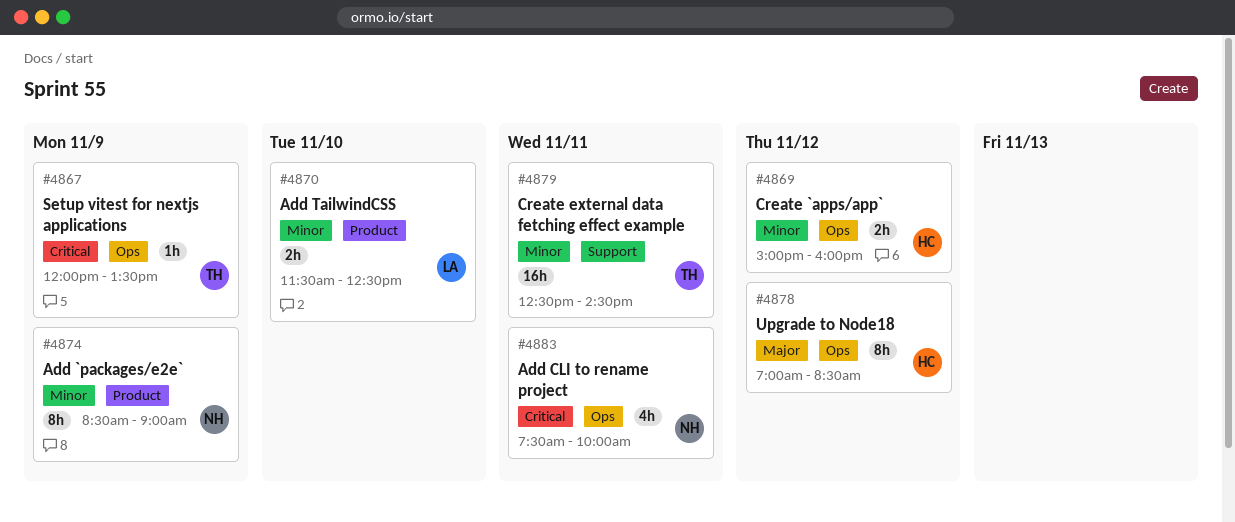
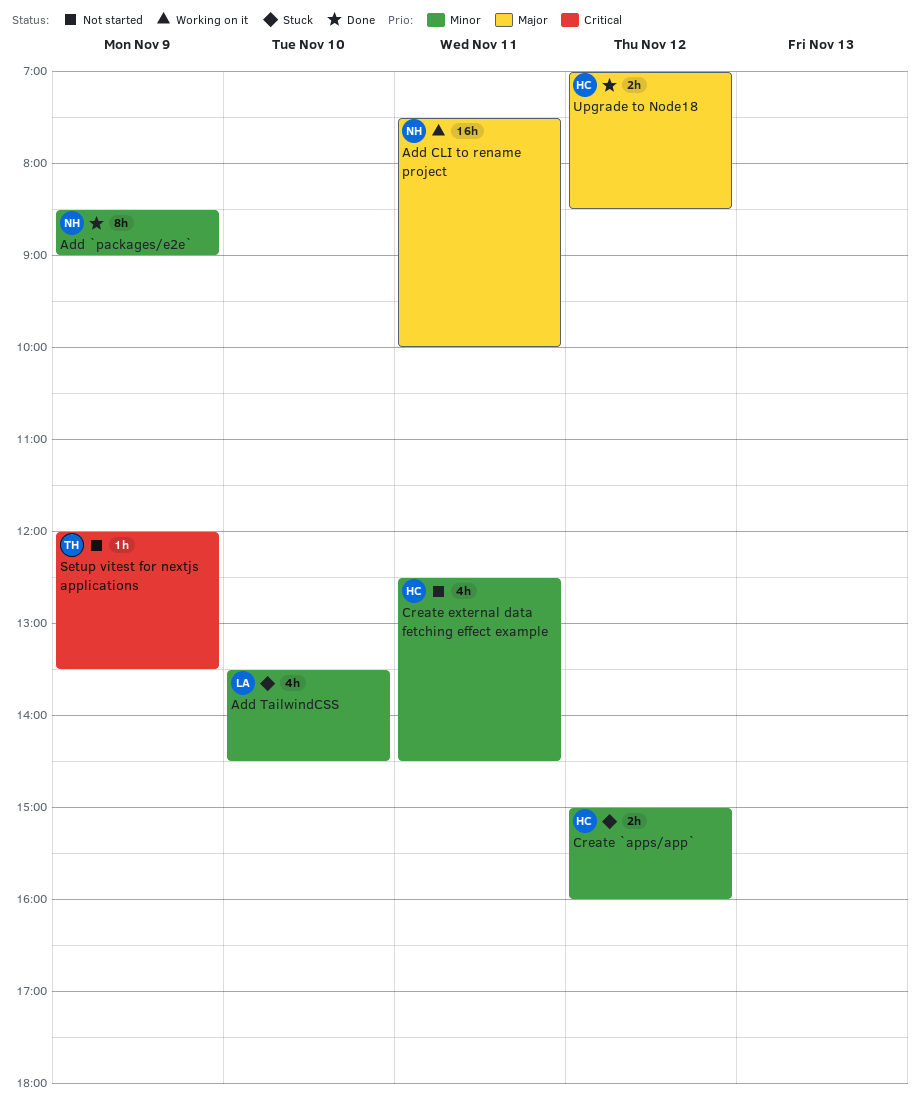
Add CLI to rename project, priority: Critical -> Major
Add CLI to rename project, estimate: 4h -> 16h
Add TailwindCSS, estimate: 2h -> 4h
Add TailwindCSS, begins: 11:30 -> 13:30
Add TailwindCSS, ends: 12:30 -> 14:30
Create external data fetching effect example, owner: TH -> HC
Create external data fetching effect example, estimate: 16h -> 4h
Upgrade to Node18, estimate: 8h -> 2h

